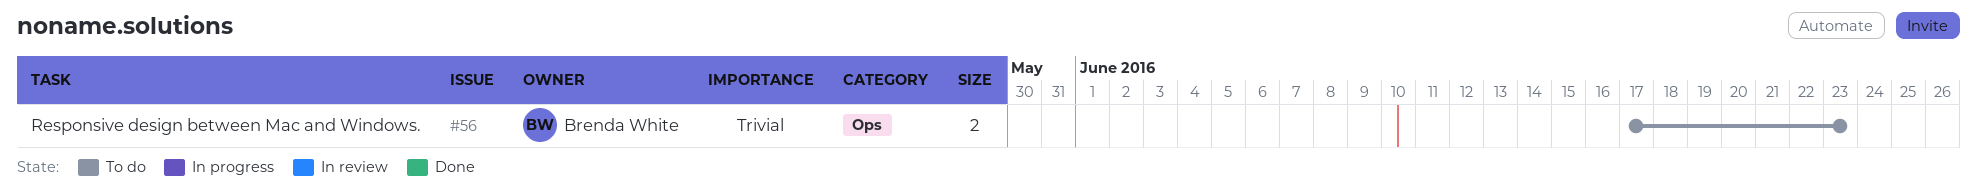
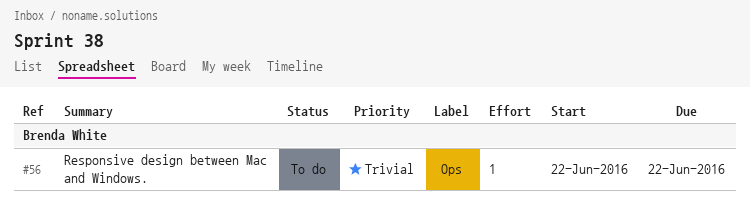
#56, estimate: 2 -> 1
#56, start: Jun 17 -> Jun 22
#56, due: Jun 23 -> Jun 22

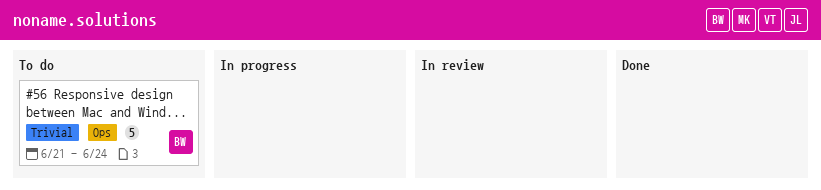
#56, estimate: 1 -> 5
#56, start: Jun 22 -> Jun 21
#56, due: Jun 22 -> Jun 24

